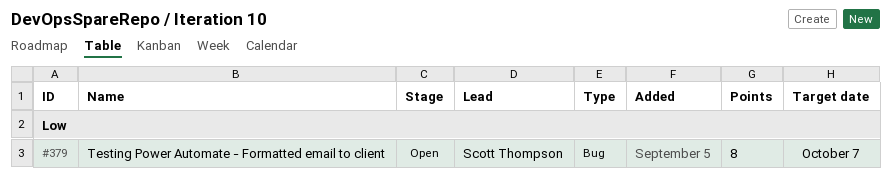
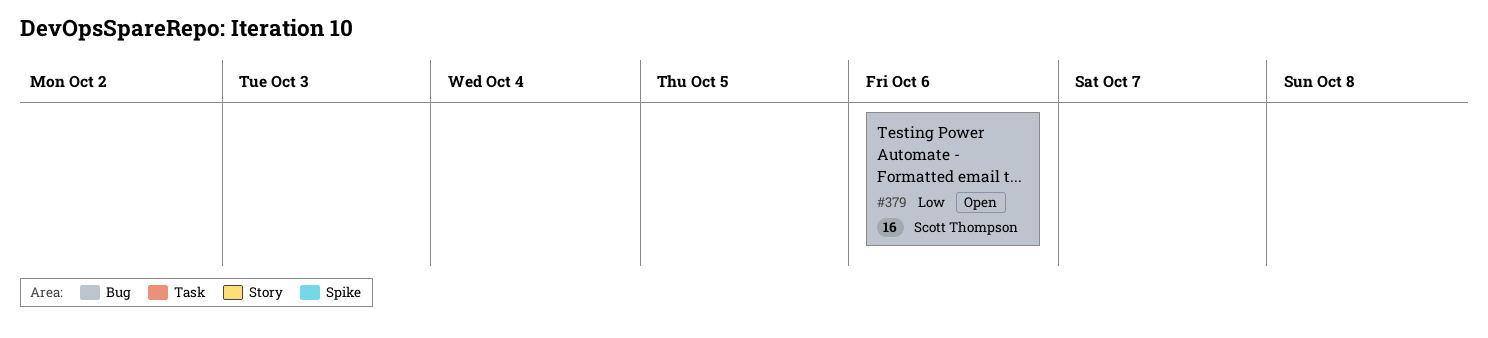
#379, estimate: 8 -> 16
#379, due: Oct 7 -> Oct 6

